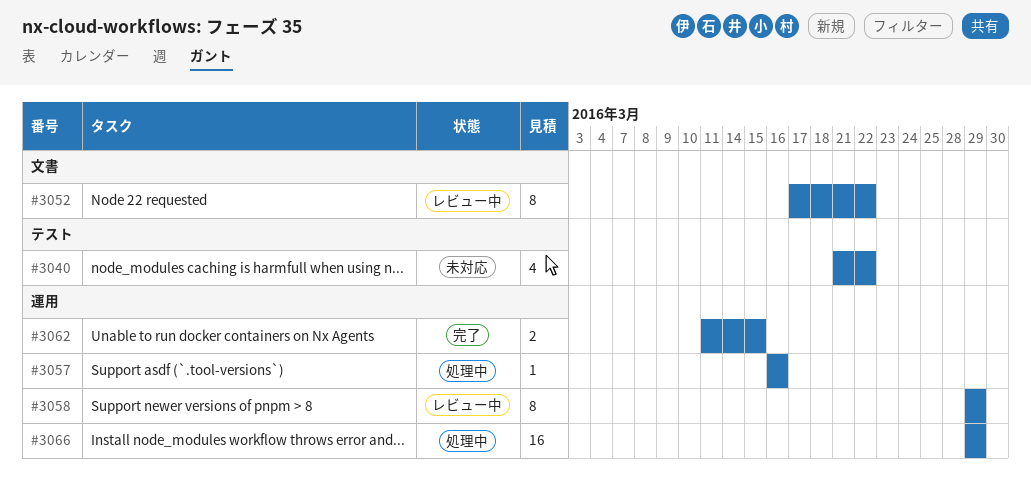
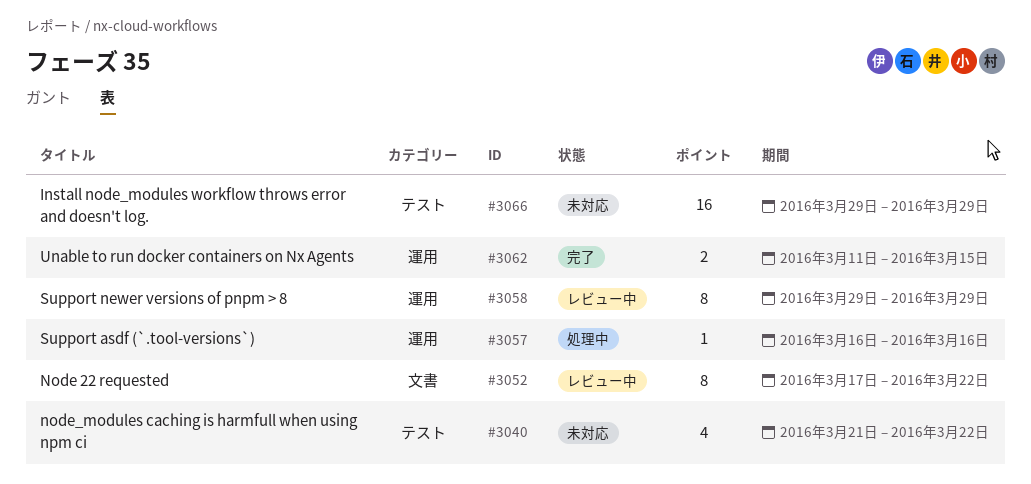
#3066, status: 処理中 -> 未対応
#3066, label: 運用 -> テスト

